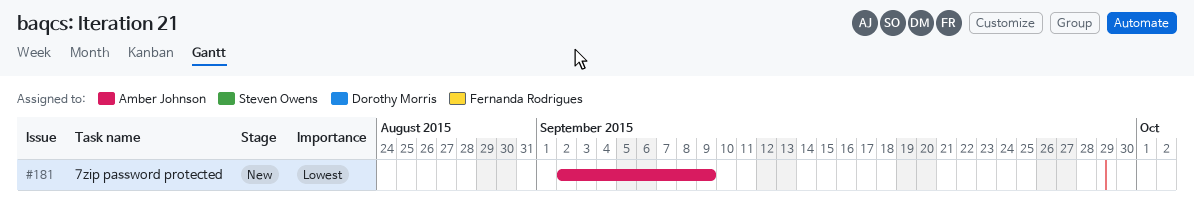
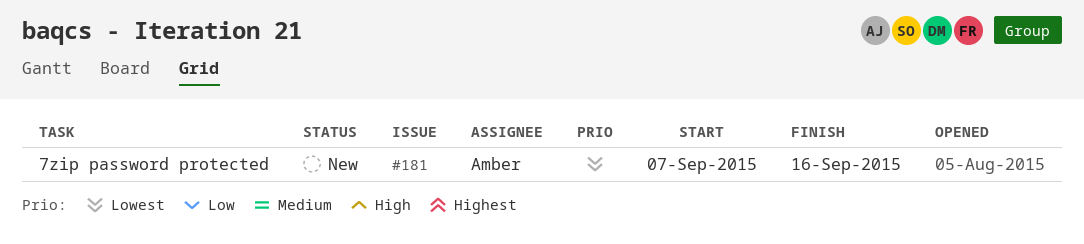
#181, start: Sep 2 -> Sep 7
#181, due: Sep 9 -> Sep 16

